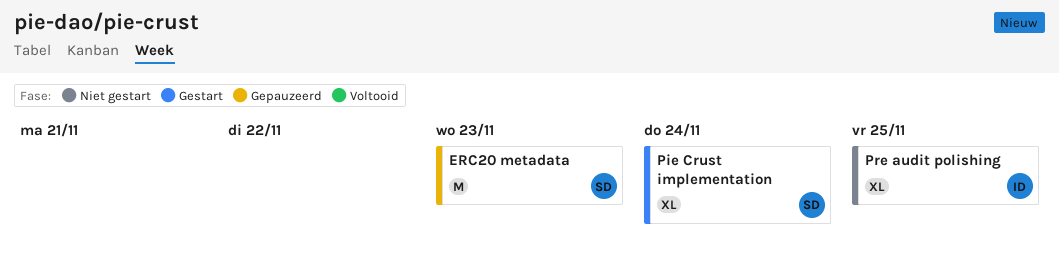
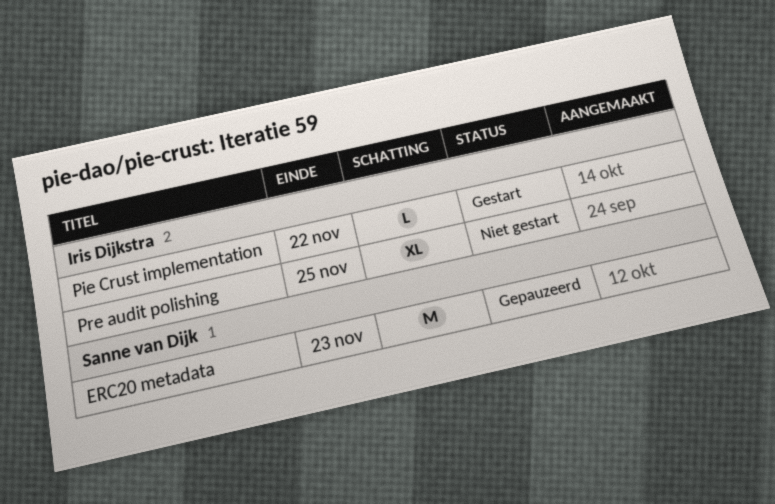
Pie Crust implementation, owner: Sanne van Dijk -> Iris Dijkstra
Pie Crust implementation, estimate: XL -> L
Pie Crust implementation, due: Nov 24 -> Nov 22

